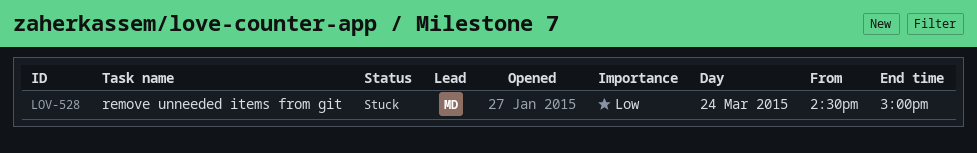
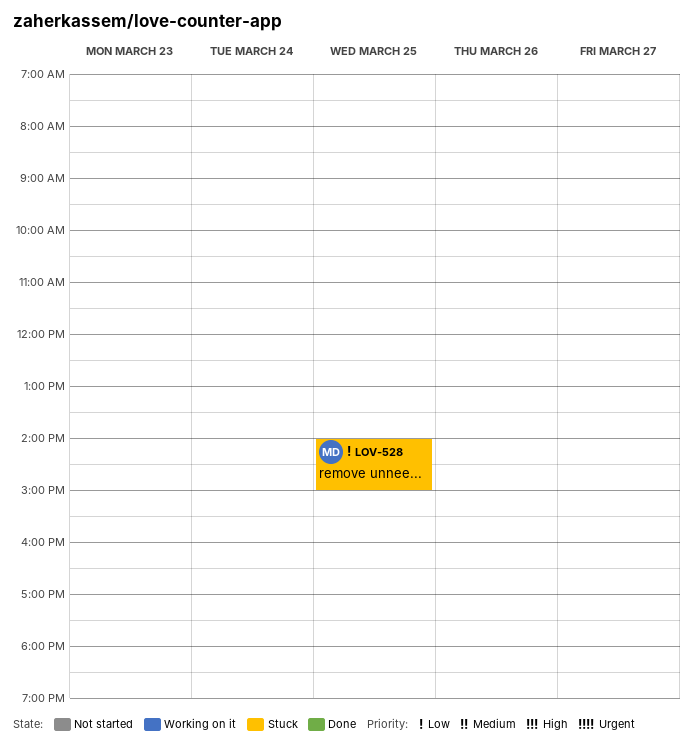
LOV-528, day: Mar 24 -> Mar 25
LOV-528, begins: 14:30 -> 14:00

